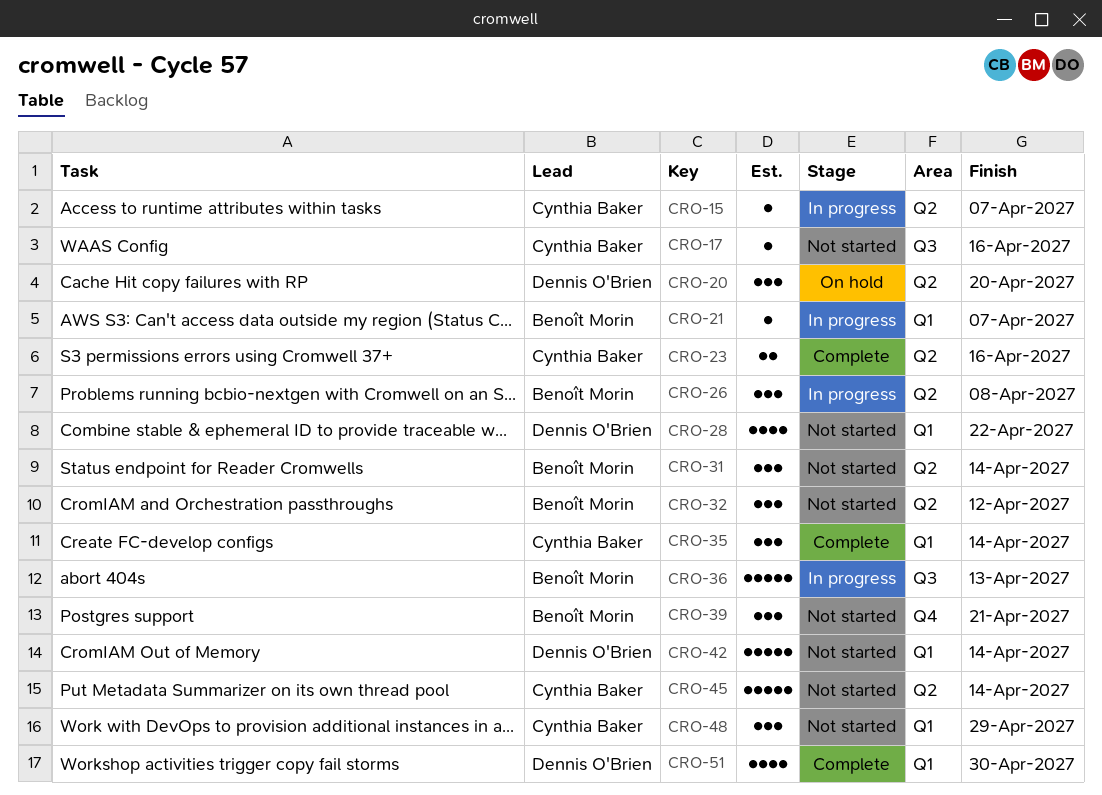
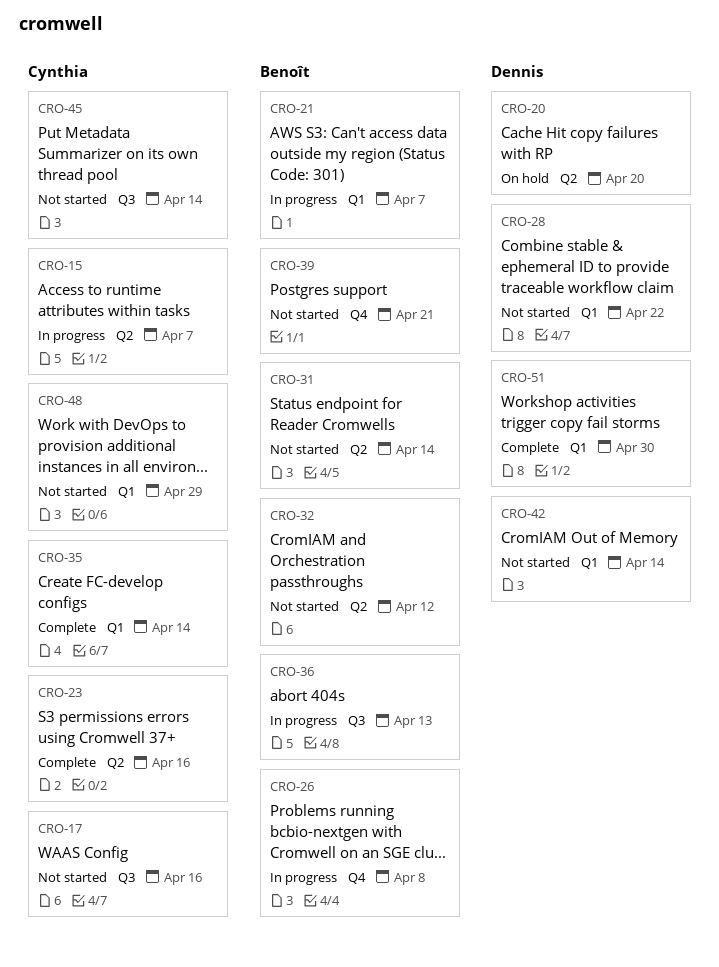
CRO-26, label: Q2 -> Q4
CRO-45, label: Q2 -> Q3

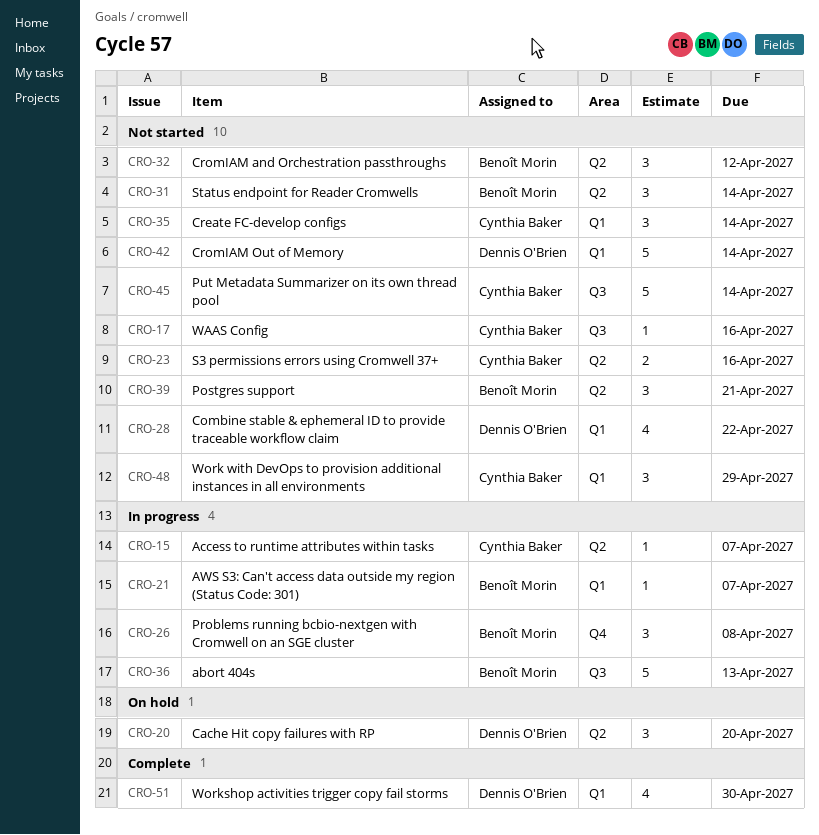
CRO-23, status: Complete -> Not started
CRO-35, status: Complete -> Not started
CRO-39, label: Q4 -> Q2

